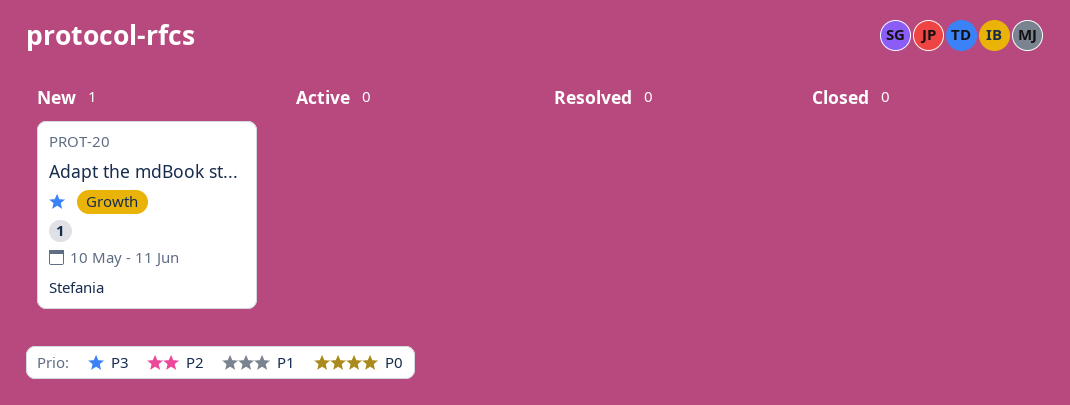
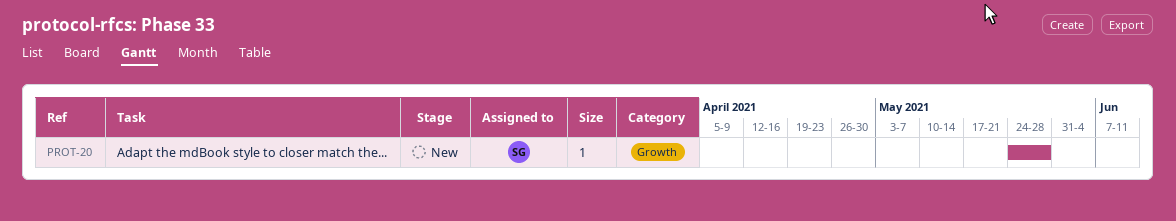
PROT-20, start: May 10 -> May 24
PROT-20, due: Jun 11 -> May 28

